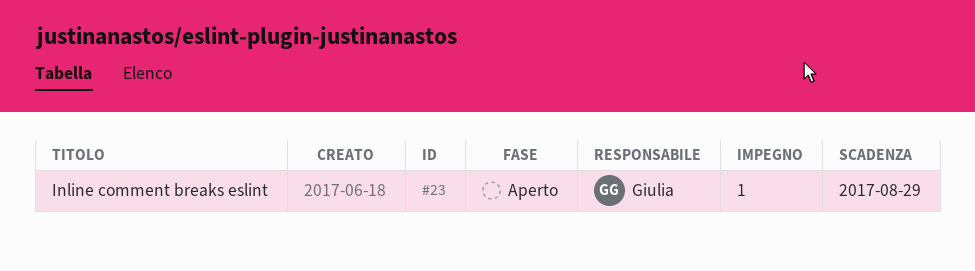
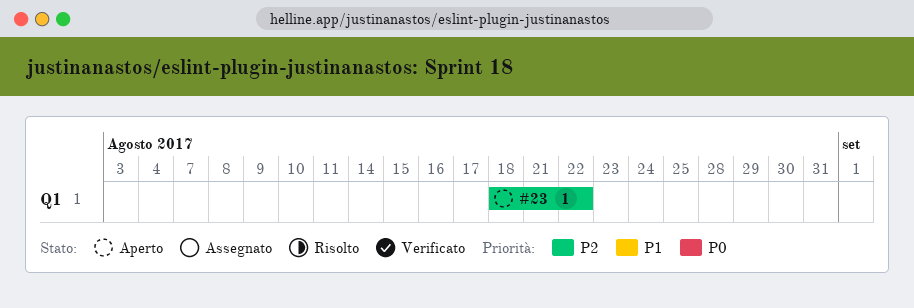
#23, due: Aug 29 -> Aug 22

